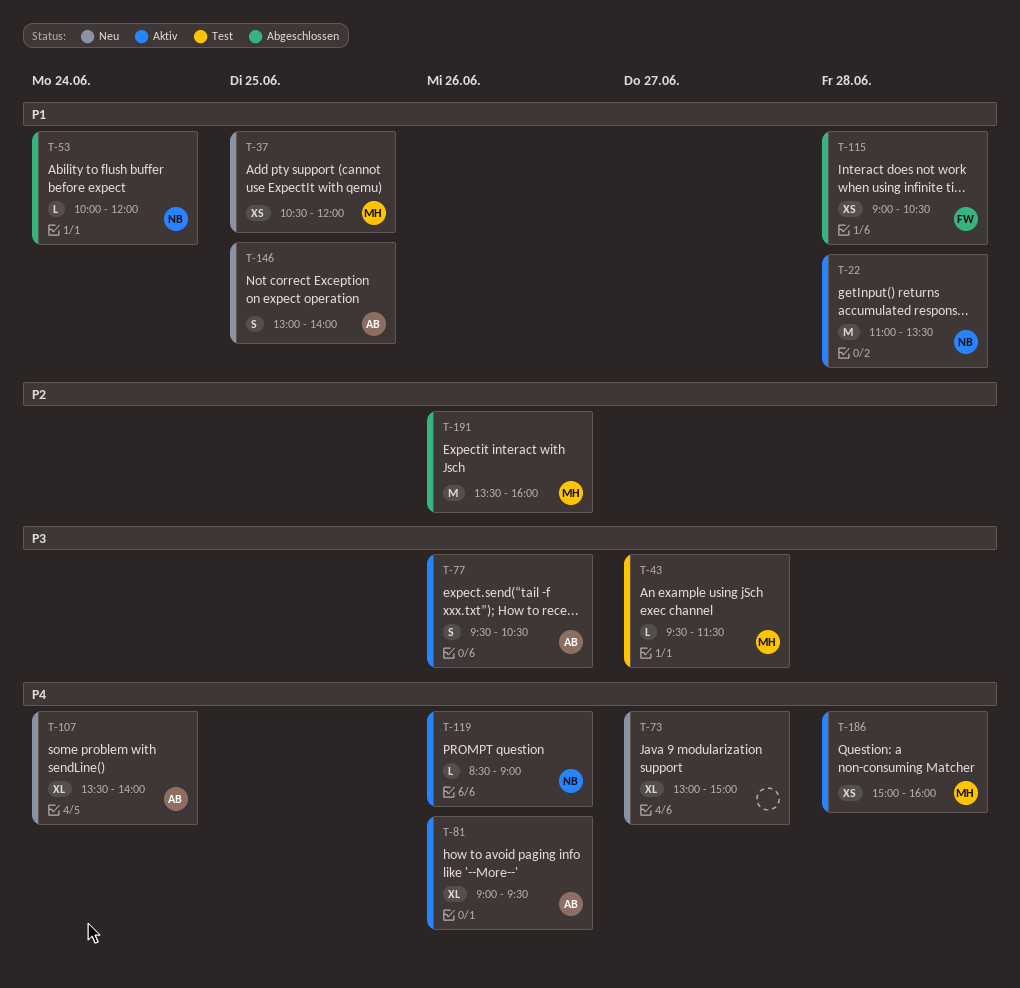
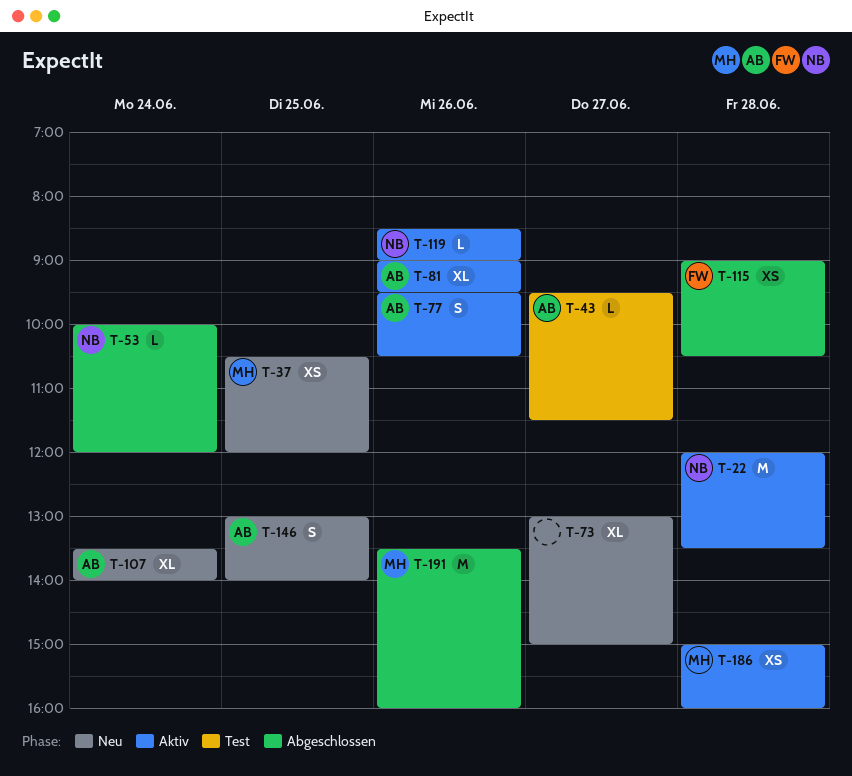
T-22, begins: 11:00 -> 12:00
T-43, owner: MH -> AB

